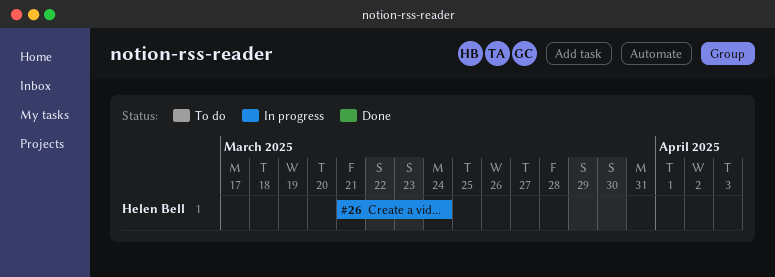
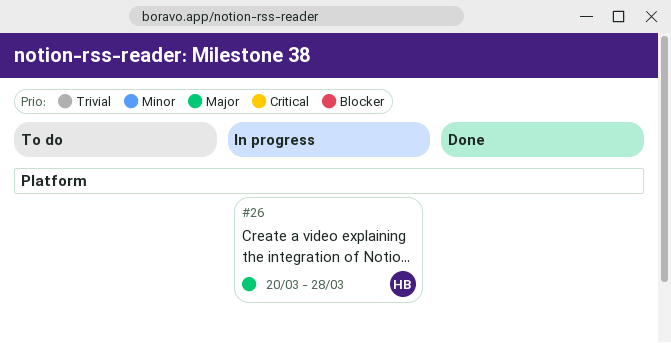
#26, start: Mar 21 -> Mar 20
#26, due: Mar 24 -> Mar 28

